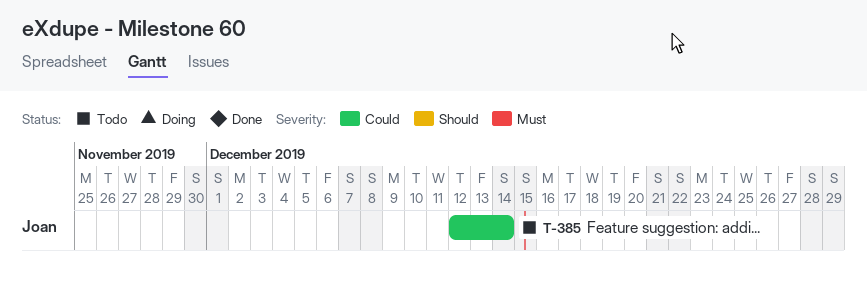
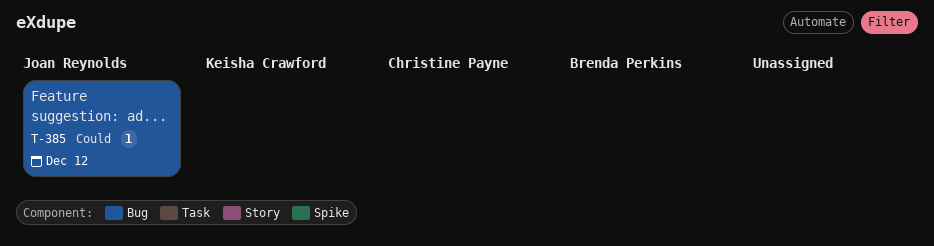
T-385, due: Dec 14 -> Dec 12

